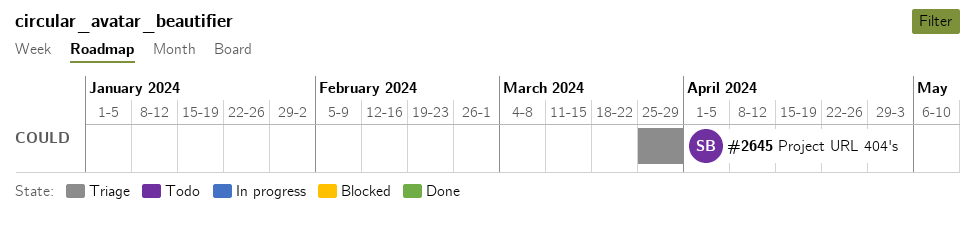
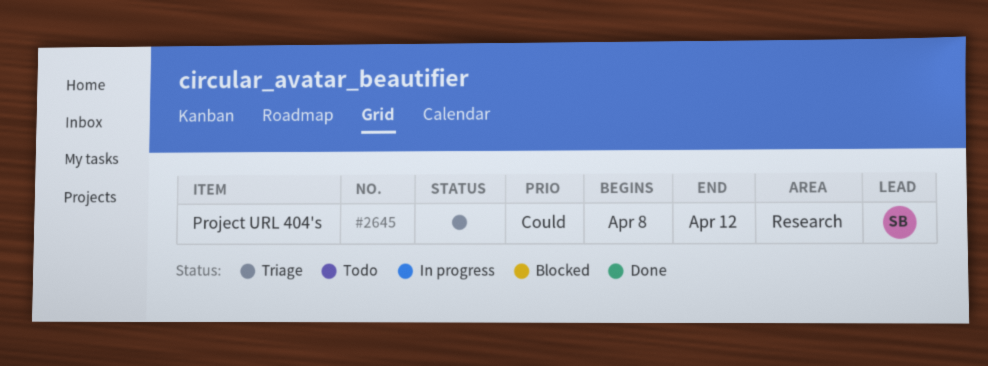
#2645, start: Mar 25 -> Apr 8
#2645, due: Mar 29 -> Apr 12

